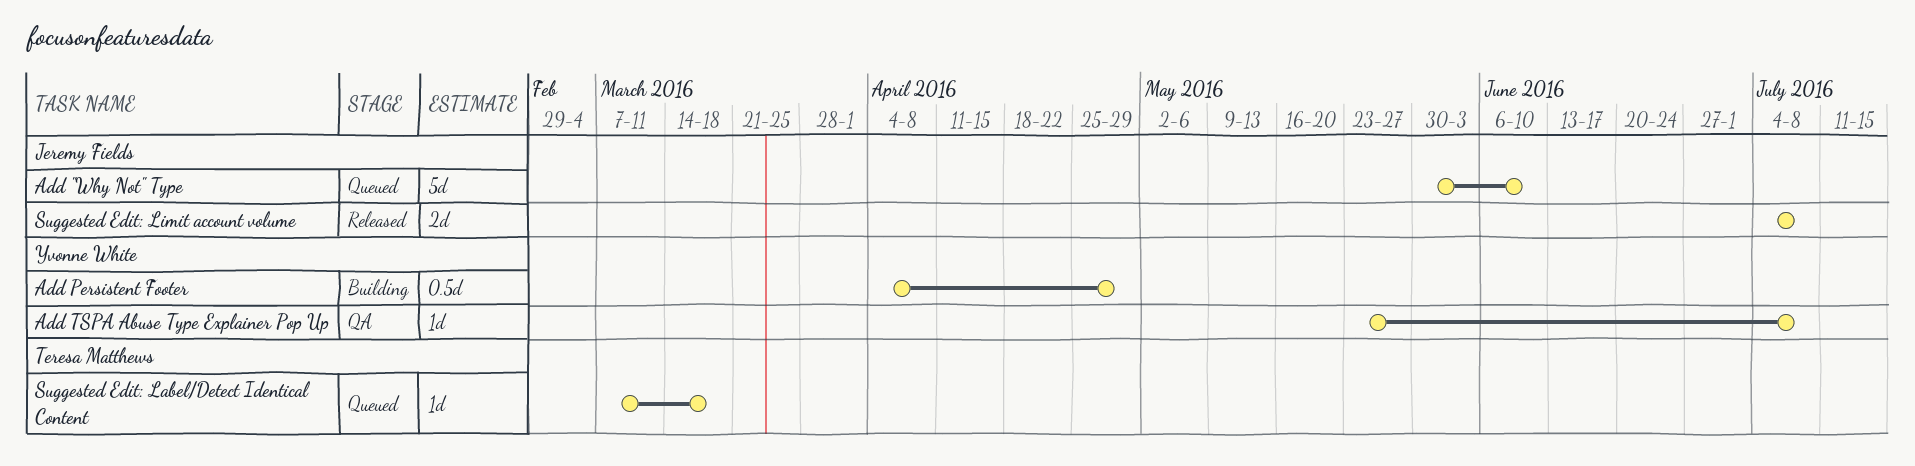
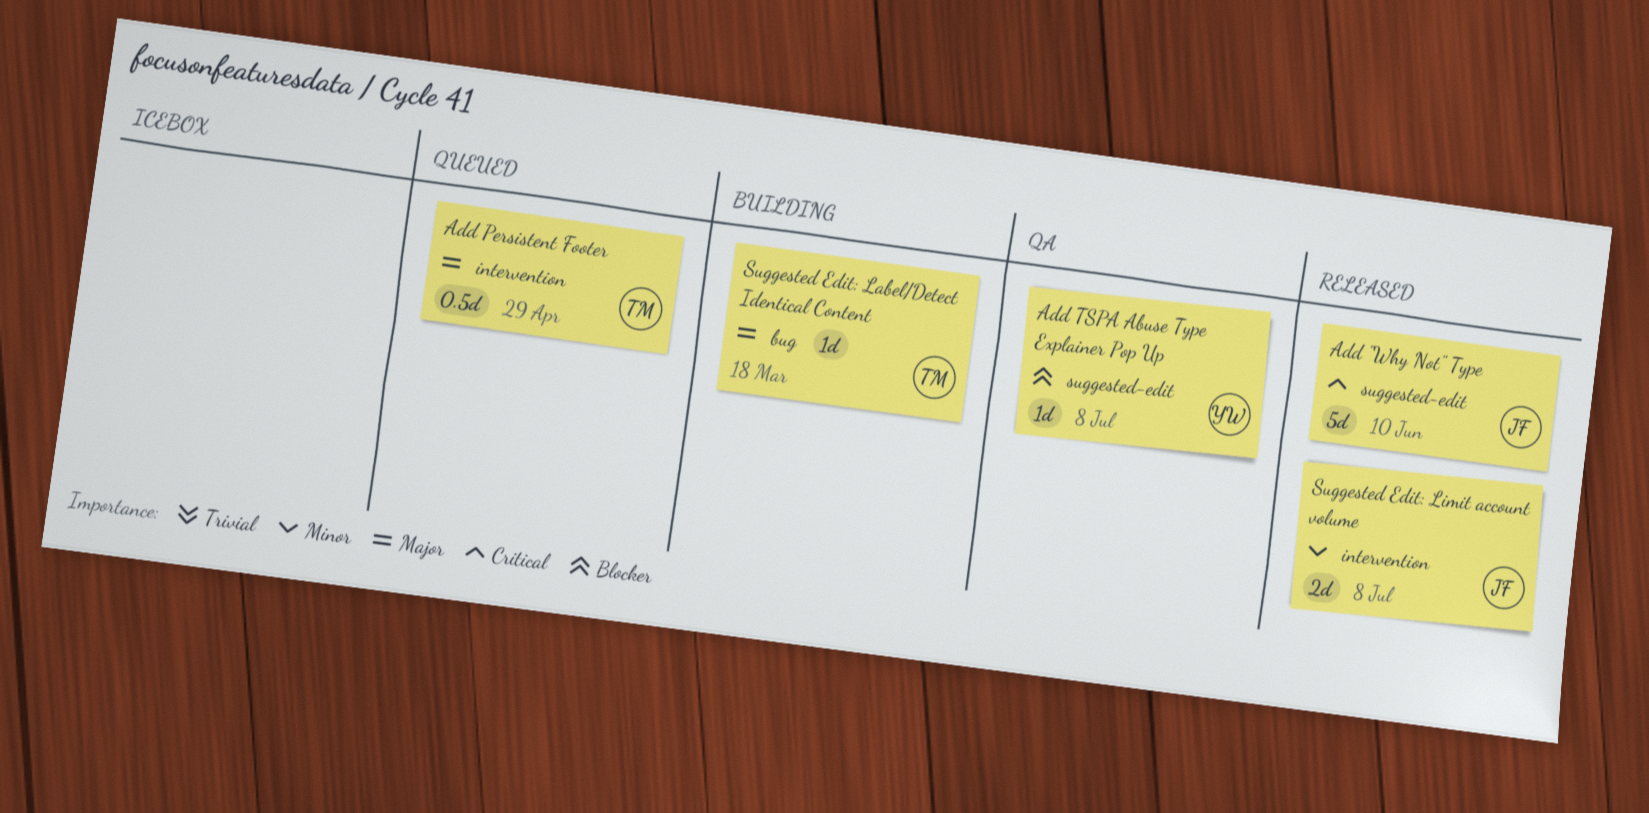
Add "Why Not" Type, status: Queued -> Released
Add Persistent Footer, status: Building -> Queued
Add Persistent Footer, owner: Yvonne White -> Teresa Matthews
Suggested Edit: Label/Detect Identical Content, status: Queued -> Building

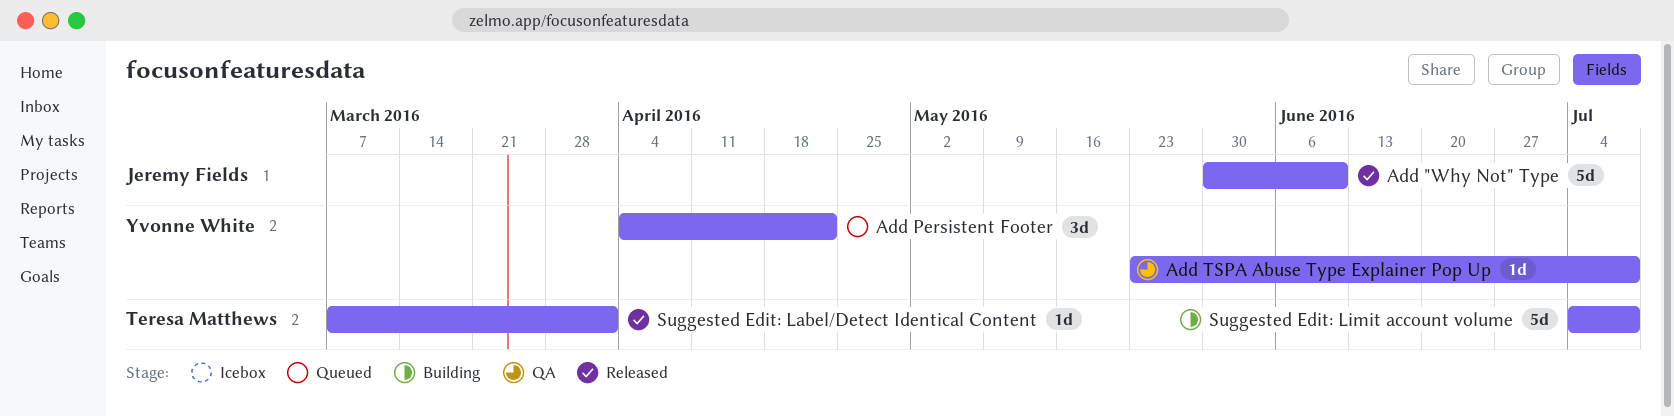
Add Persistent Footer, owner: Teresa Matthews -> Yvonne White
Add Persistent Footer, estimate: 0.5d -> 3d
Add Persistent Footer, due: Apr 29 -> Apr 22
Suggested Edit: Label/Detect Identical Content, status: Building -> Released
Suggested Edit: Label/Detect Identical Content, due: Mar 18 -> Apr 1
Suggested Edit: Limit account volume, status: Released -> Building
Suggested Edit: Limit account volume, owner: Jeremy Fields -> Teresa Matthews
Suggested Edit: Limit account volume, estimate: 2d -> 5d

